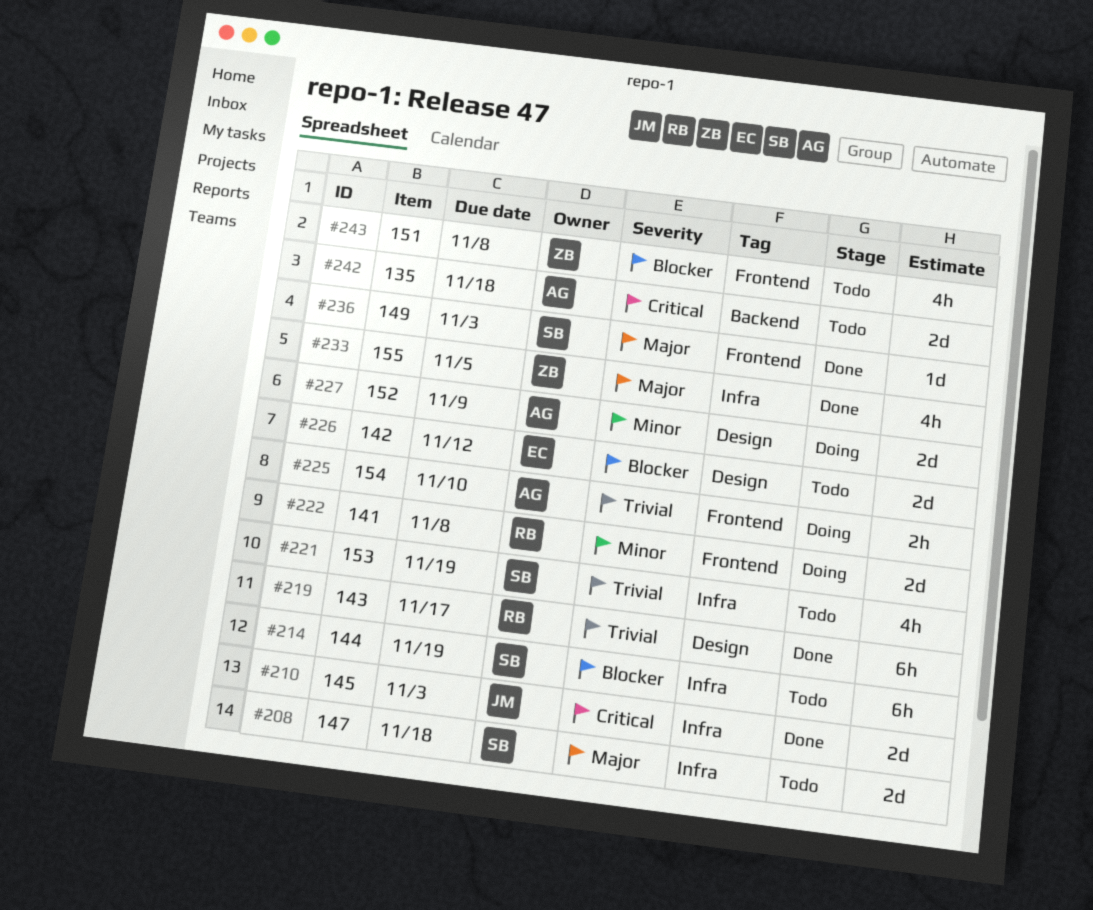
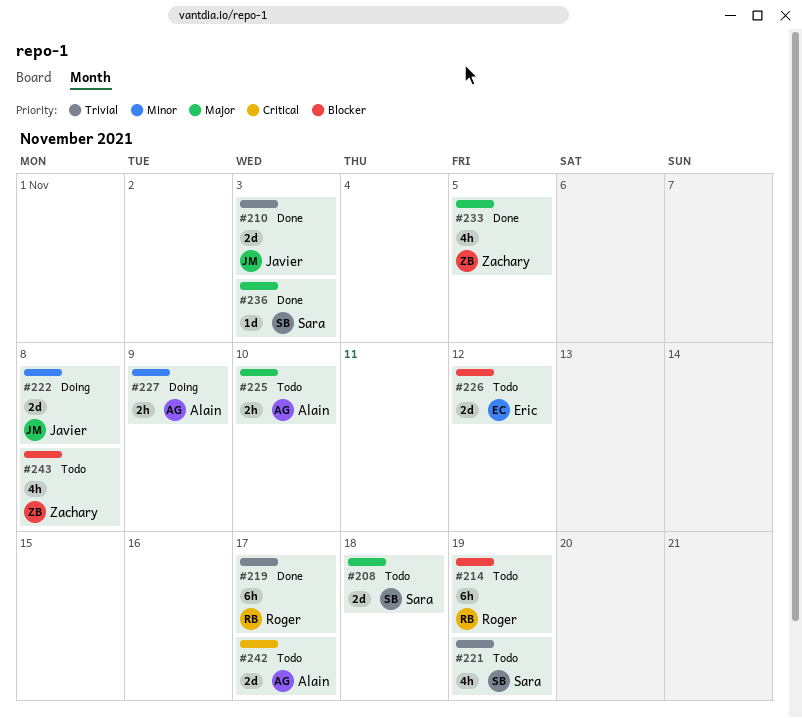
#210, priority: Critical -> Trivial
#214, owner: Sara -> Roger
#222, owner: Roger -> Javier
#225, status: Doing -> Todo
#225, priority: Trivial -> Major
#227, estimate: 2d -> 2h
#242, due: Nov 18 -> Nov 17

